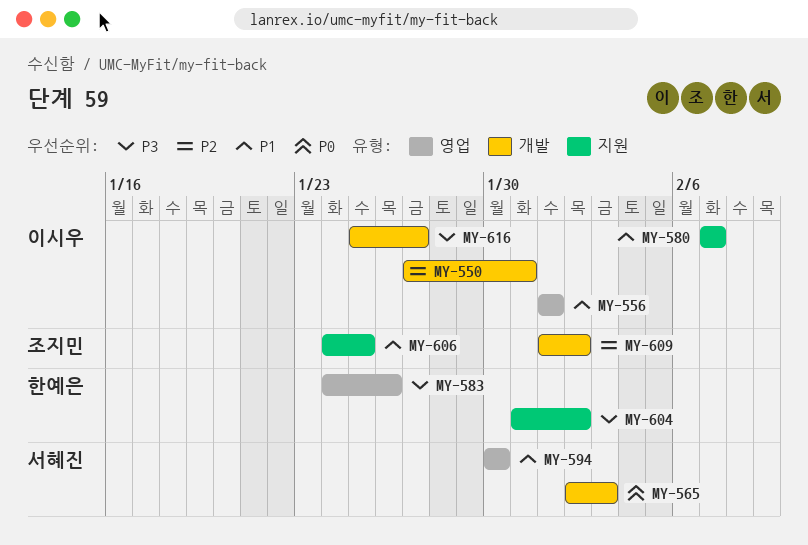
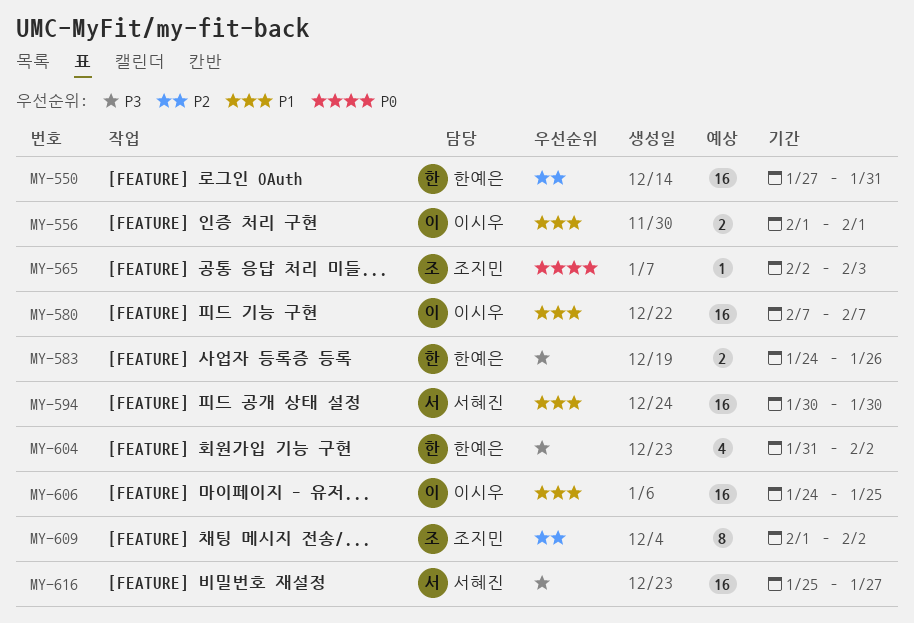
MY-550, owner: 이시우 -> 한예은
MY-565, owner: 서혜진 -> 조지민
MY-606, owner: 조지민 -> 이시우
MY-616, owner: 이시우 -> 서혜진

